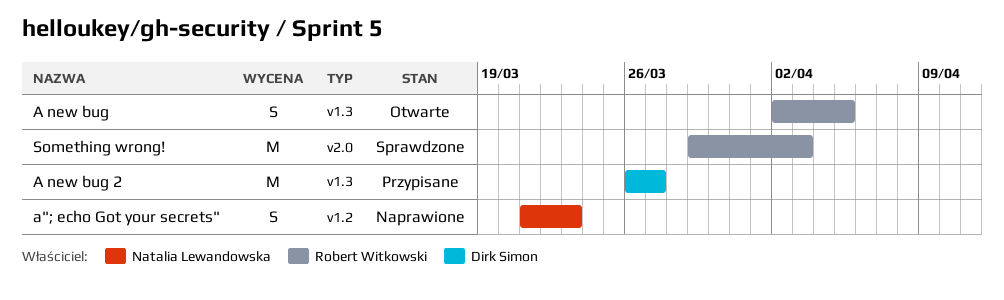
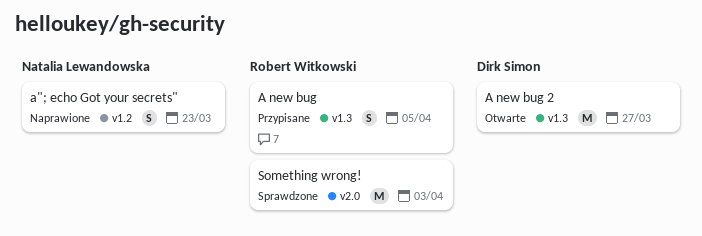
A new bug, status: Otwarte -> Przypisane
A new bug 2, status: Przypisane -> Otwarte

